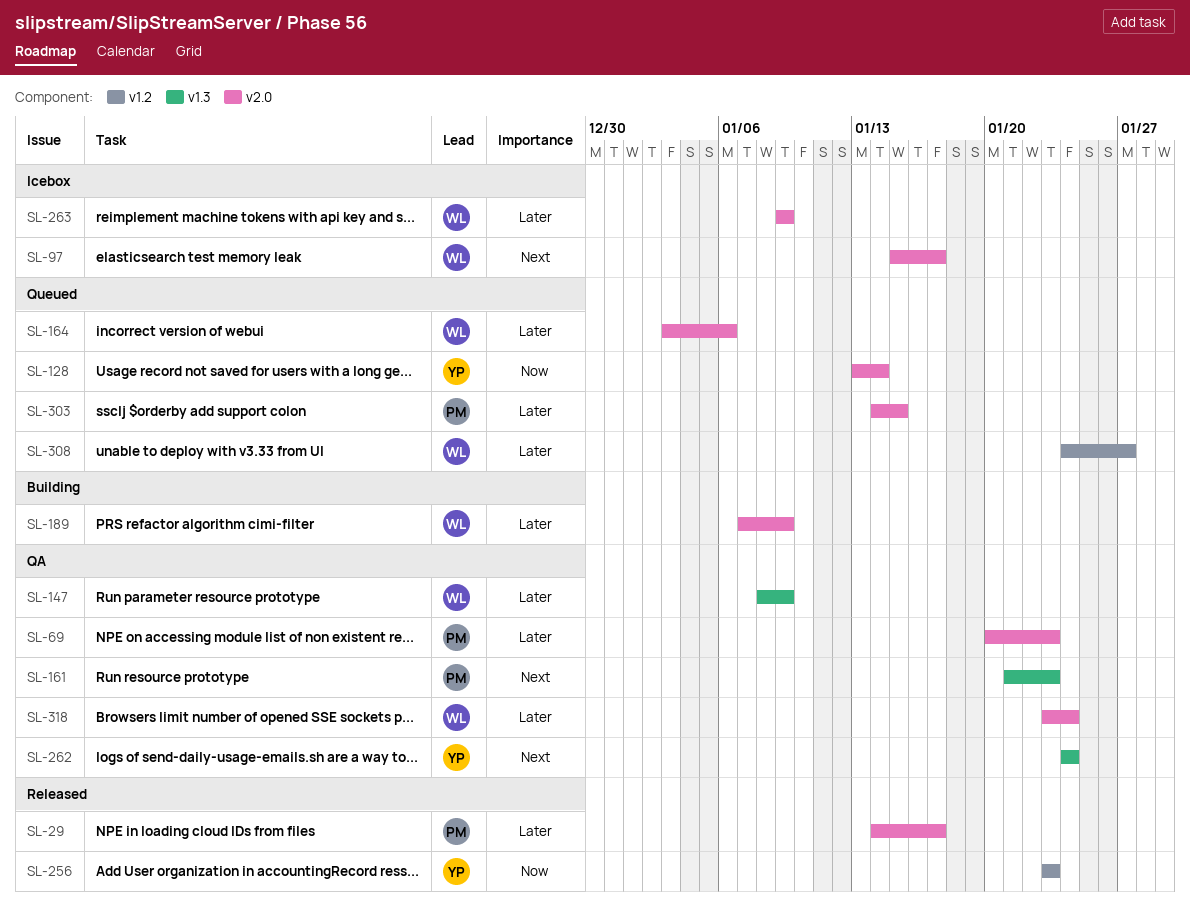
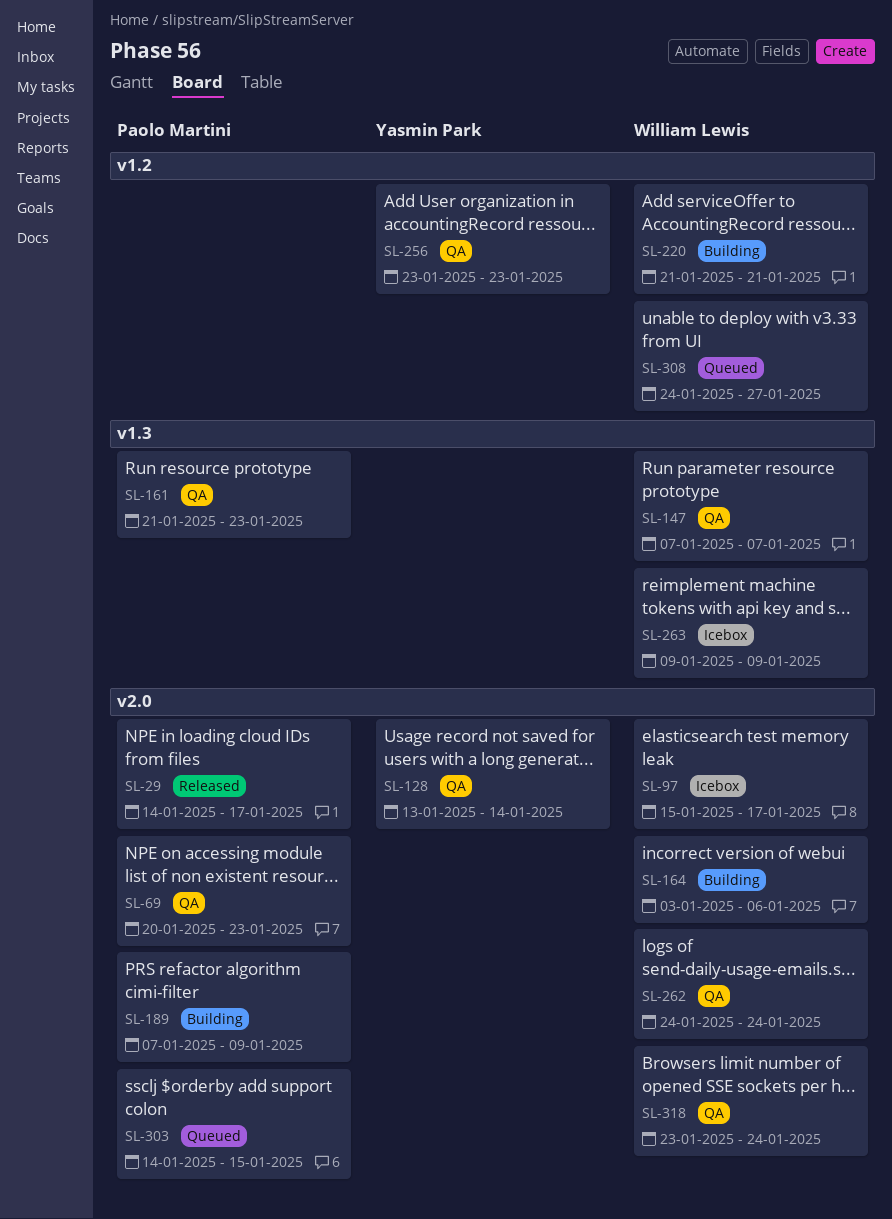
SL-128, status: Queued -> QA
SL-147, start: Jan 8 -> Jan 7
SL-147, due: Jan 9 -> Jan 7
SL-164, status: Queued -> Building
SL-189, owner: William Lewis -> Paolo Martini
SL-220: none -> present
SL-256, status: Released -> QA
SL-262, owner: Yasmin Park -> William Lewis
SL-262, label: v1.3 -> v2.0
SL-263, label: v2.0 -> v1.3

